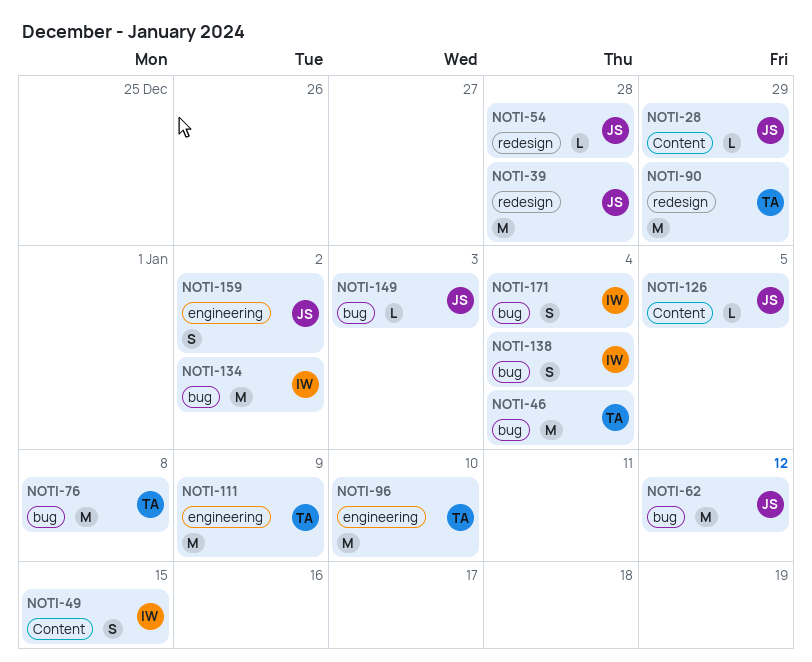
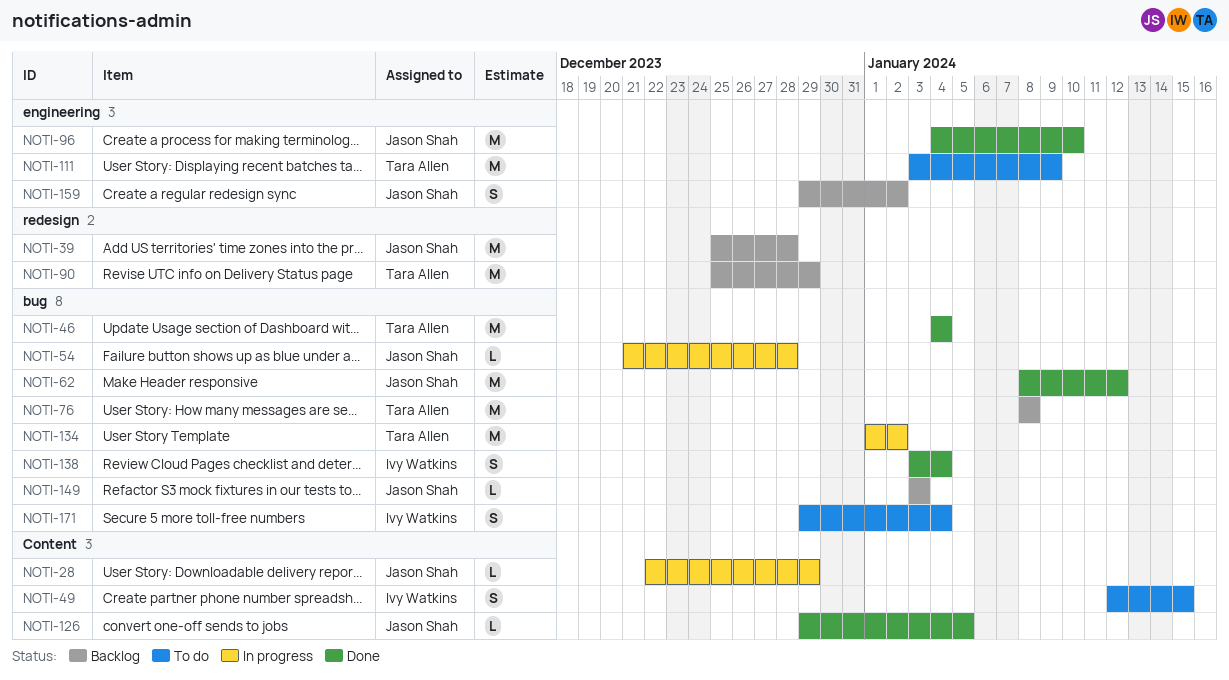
NOTI-54, label: redesign -> bug
NOTI-96, owner: Tara Allen -> Jason Shah
NOTI-134, owner: Ivy Watkins -> Tara Allen

